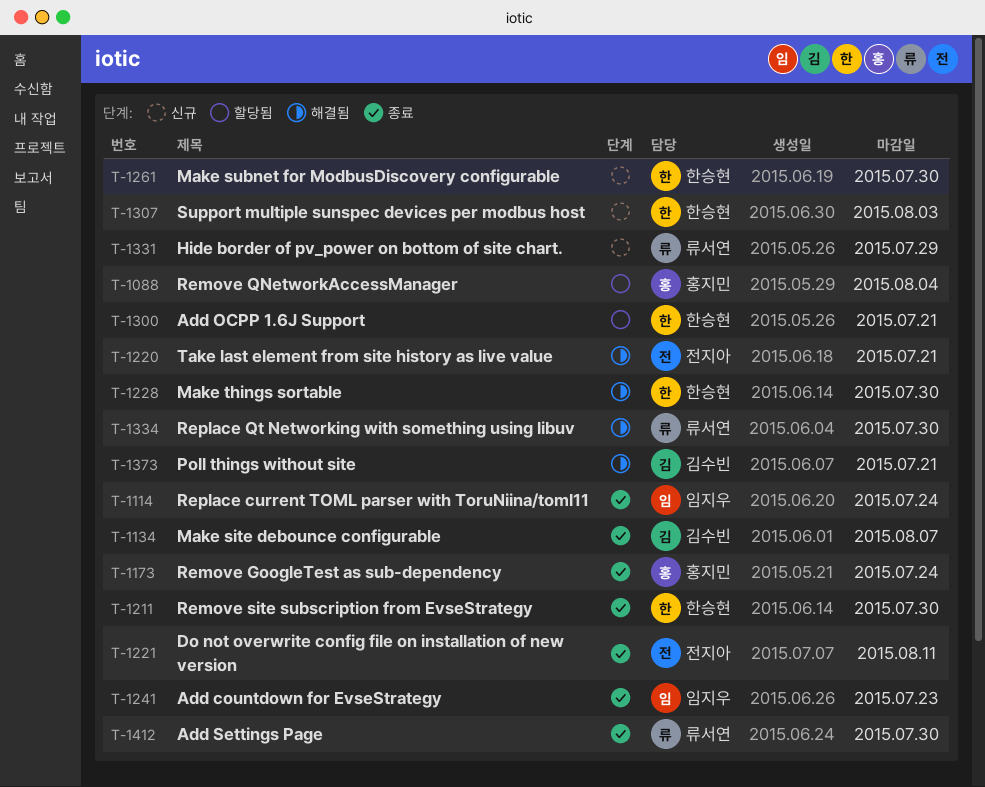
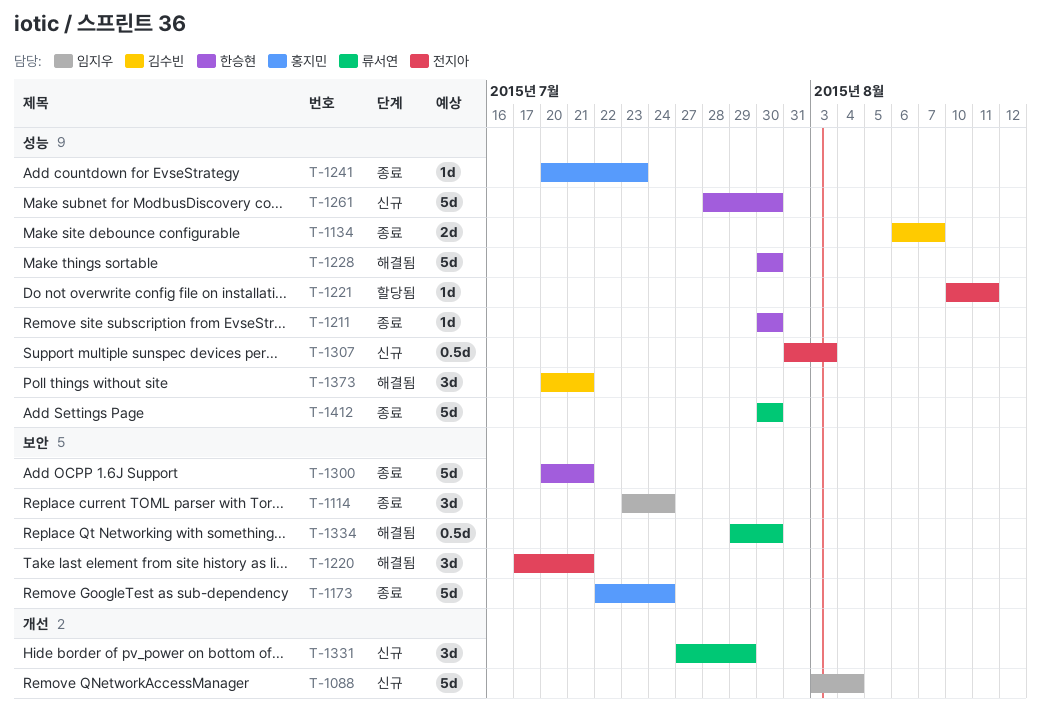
T-1088, status: 할당됨 -> 신규
T-1088, owner: 홍지민 -> 임지우
T-1221, status: 종료 -> 할당됨
T-1241, owner: 임지우 -> 홍지민
T-1300, status: 할당됨 -> 종료
T-1307, owner: 한승현 -> 전지아

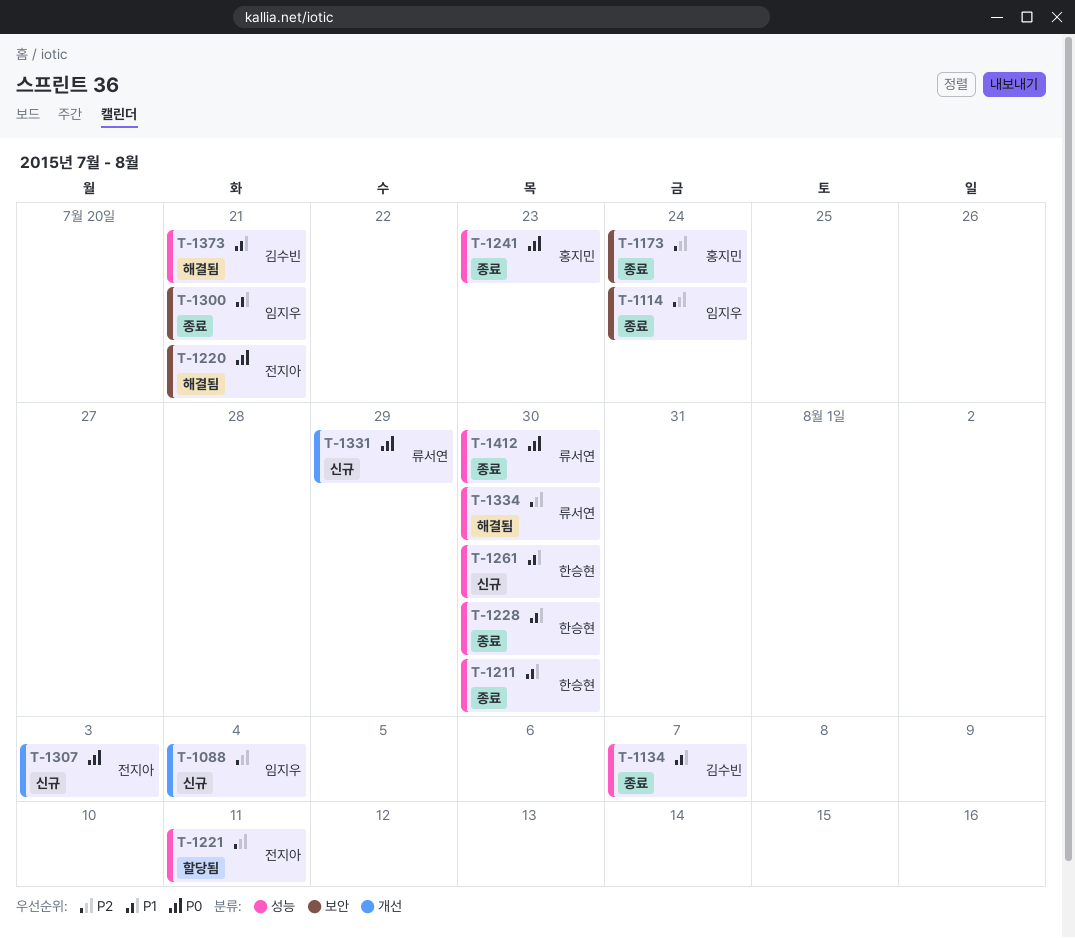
T-1228, status: 해결됨 -> 종료
T-1300, owner: 한승현 -> 임지우
T-1307, label: 성능 -> 개선
T-1334, label: 보안 -> 성능

